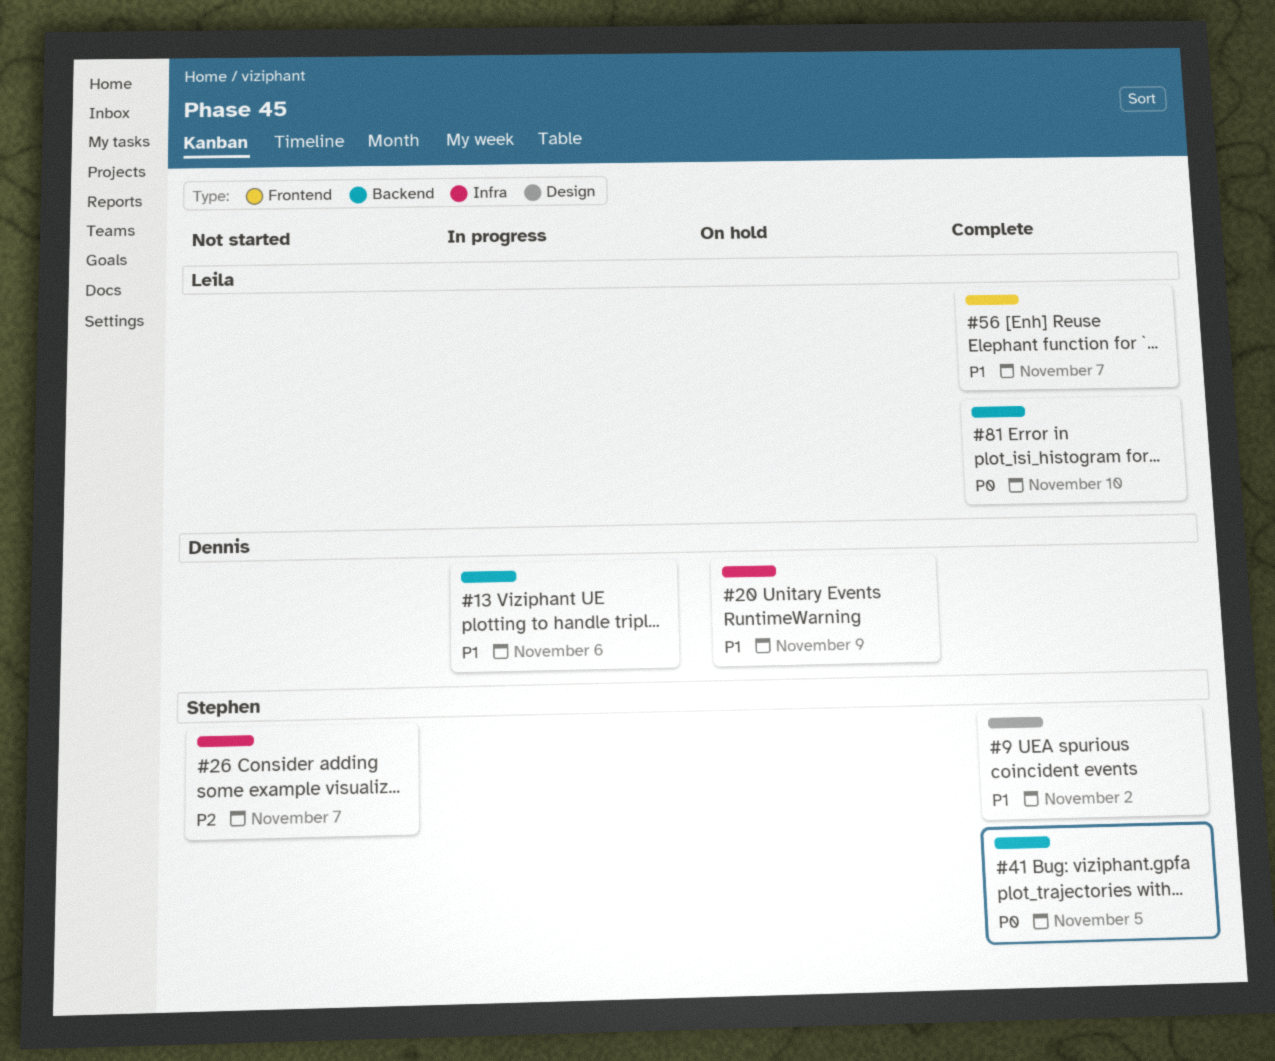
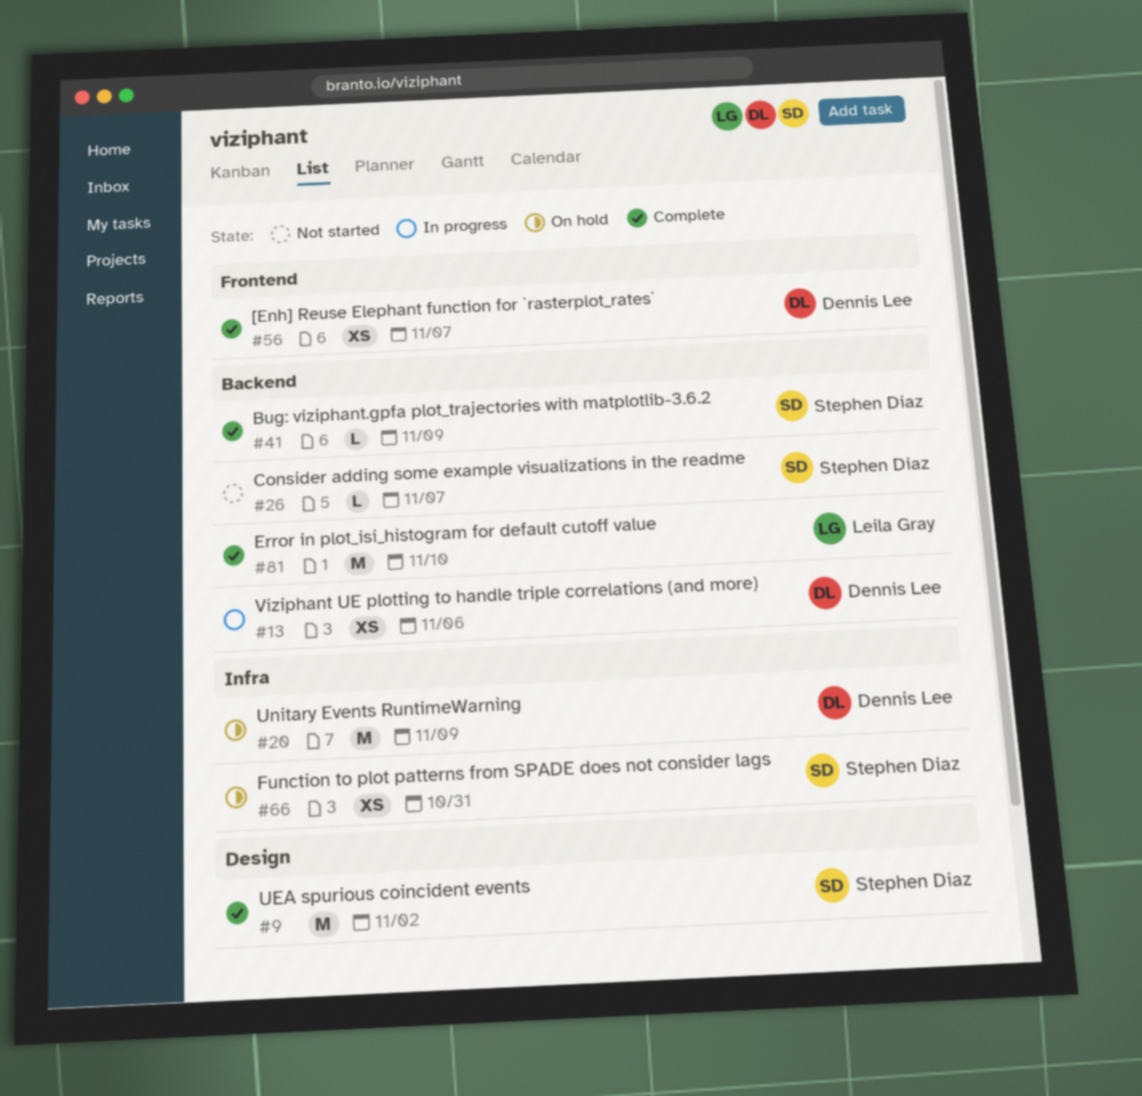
#26, label: Infra -> Backend
#41, due: Nov 5 -> Nov 9
#56, owner: Leila Gray -> Dennis Lee
#66: none -> present

